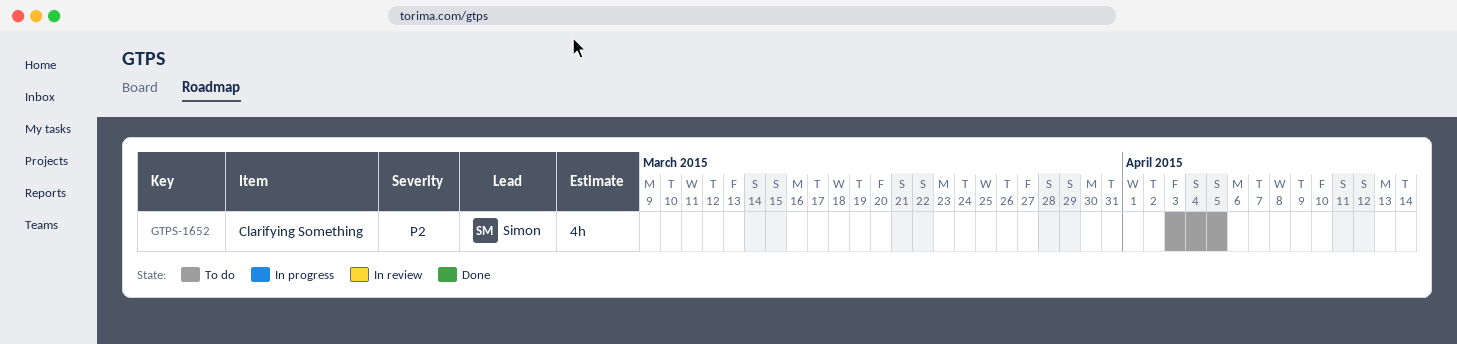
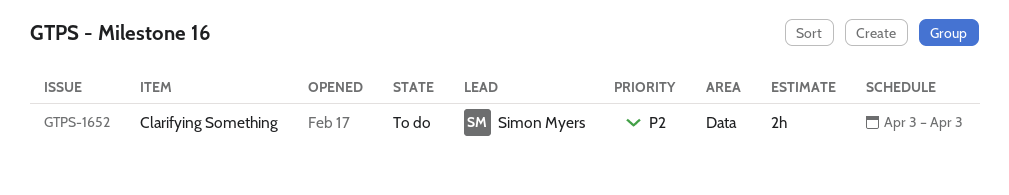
GTPS-1652, estimate: 4h -> 2h
GTPS-1652, due: Apr 5 -> Apr 3

